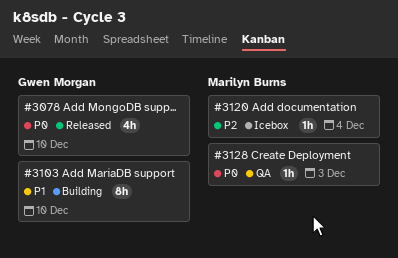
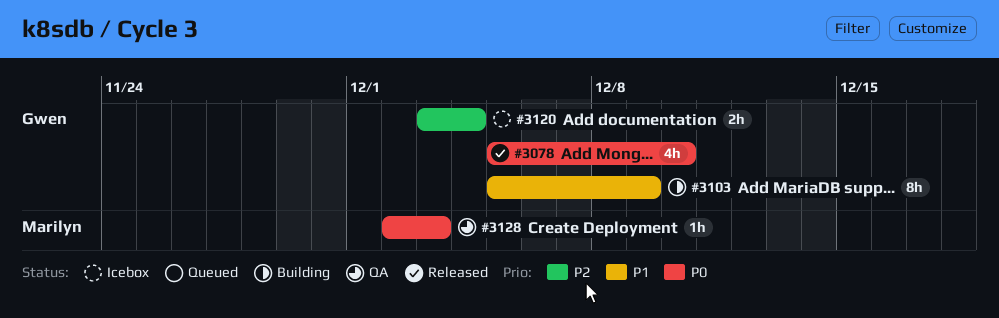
#3103, due: Dec 10 -> Dec 9
#3120, owner: Marilyn Burns -> Gwen Morgan
#3120, estimate: 1h -> 2h

